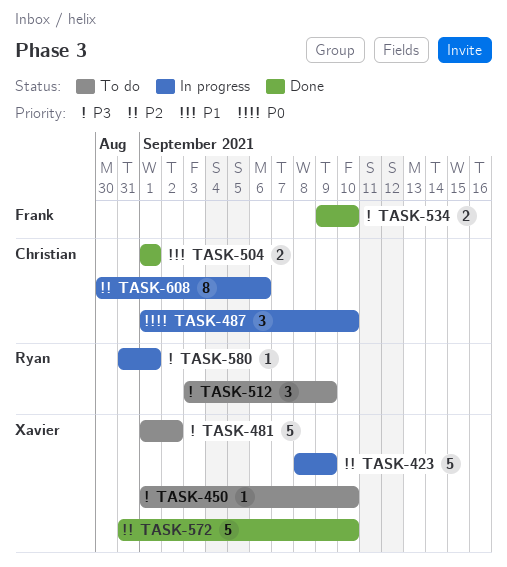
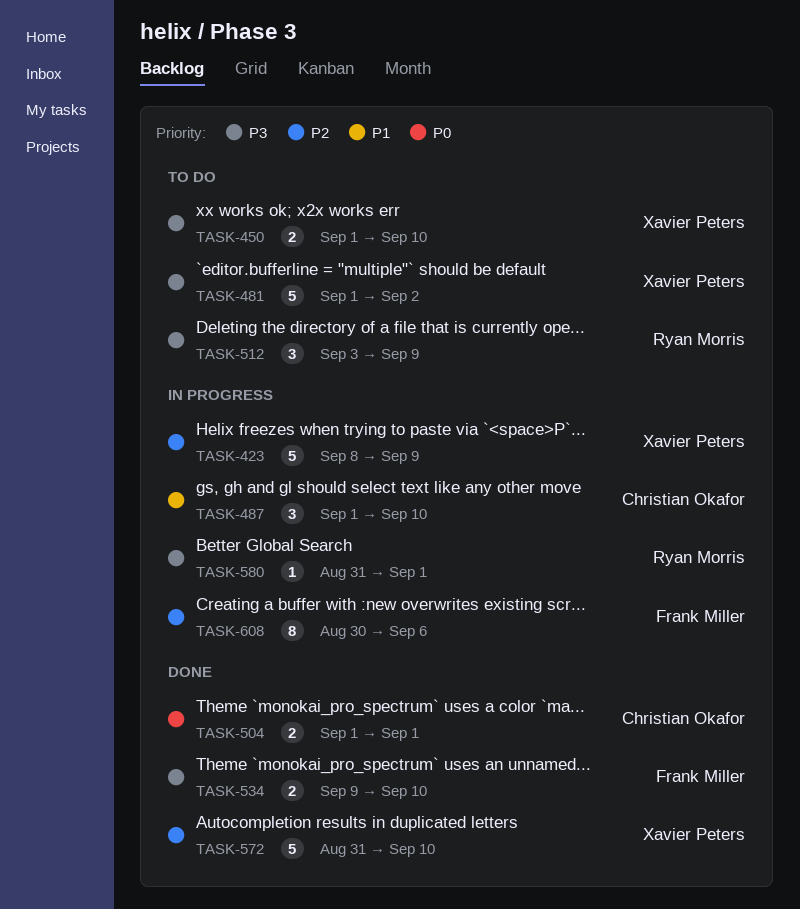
TASK-450, estimate: 1 -> 2
TASK-487, priority: P0 -> P1
TASK-504, priority: P1 -> P0
TASK-608, owner: Christian Okafor -> Frank Miller

